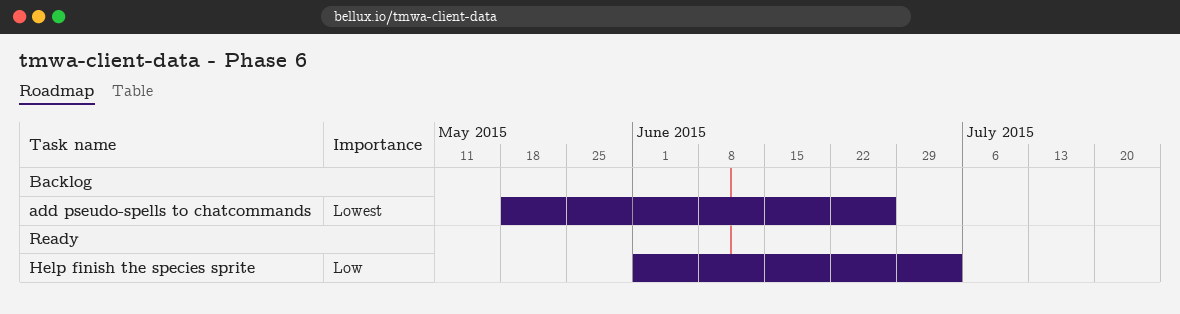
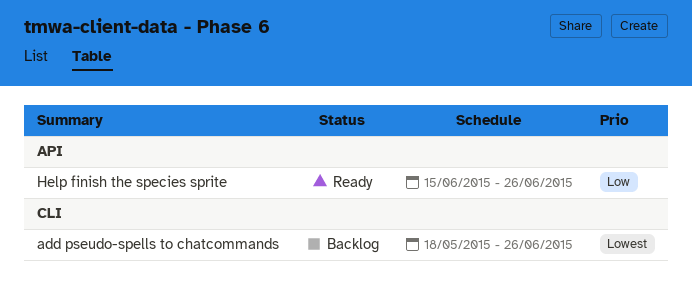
Help finish the species sprite, start: Jun 1 -> Jun 15
Help finish the species sprite, due: Jul 3 -> Jun 26

